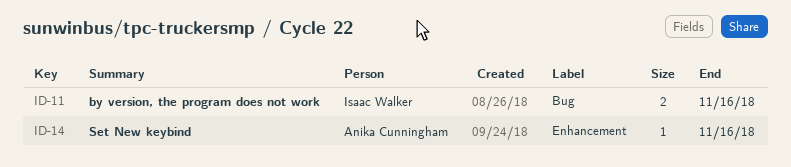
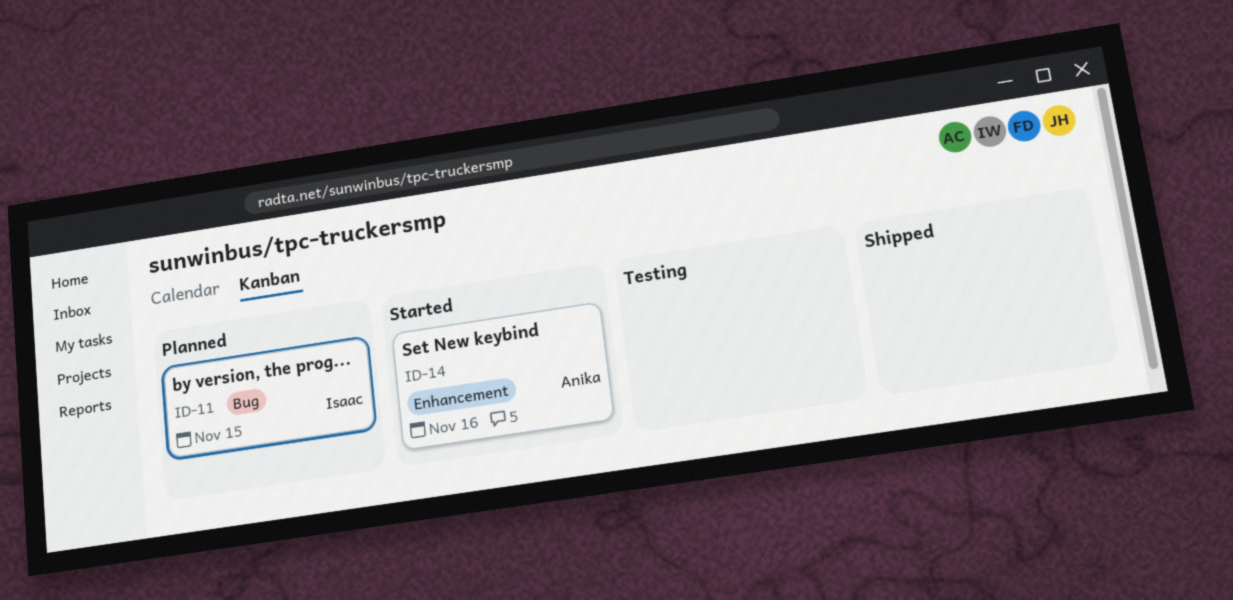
ID-11, due: Nov 16 -> Nov 15

